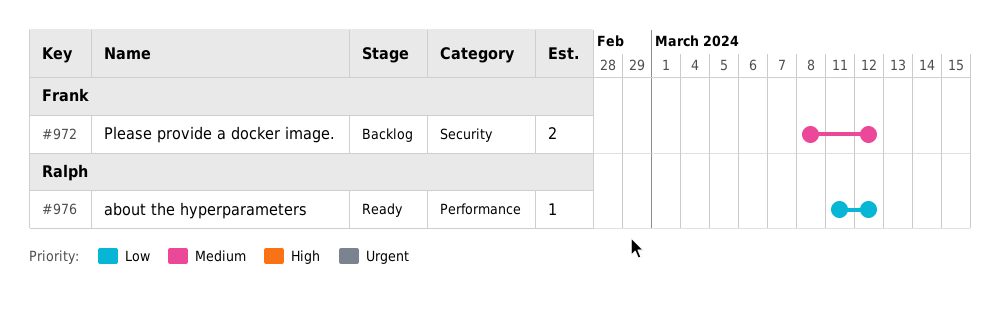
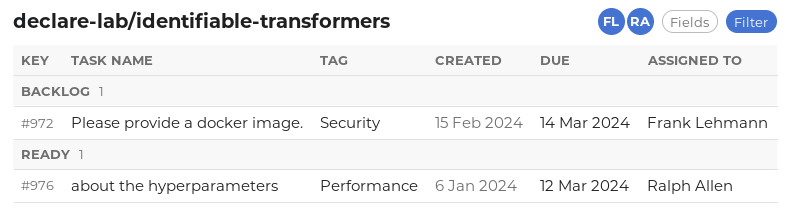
#972, due: Mar 12 -> Mar 14

